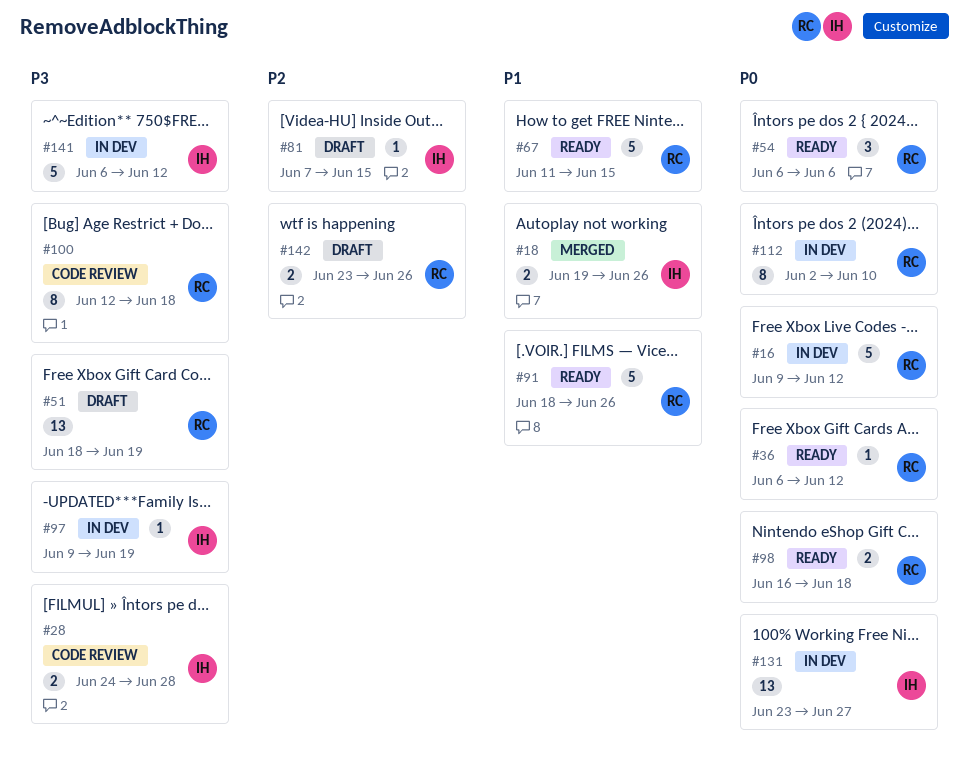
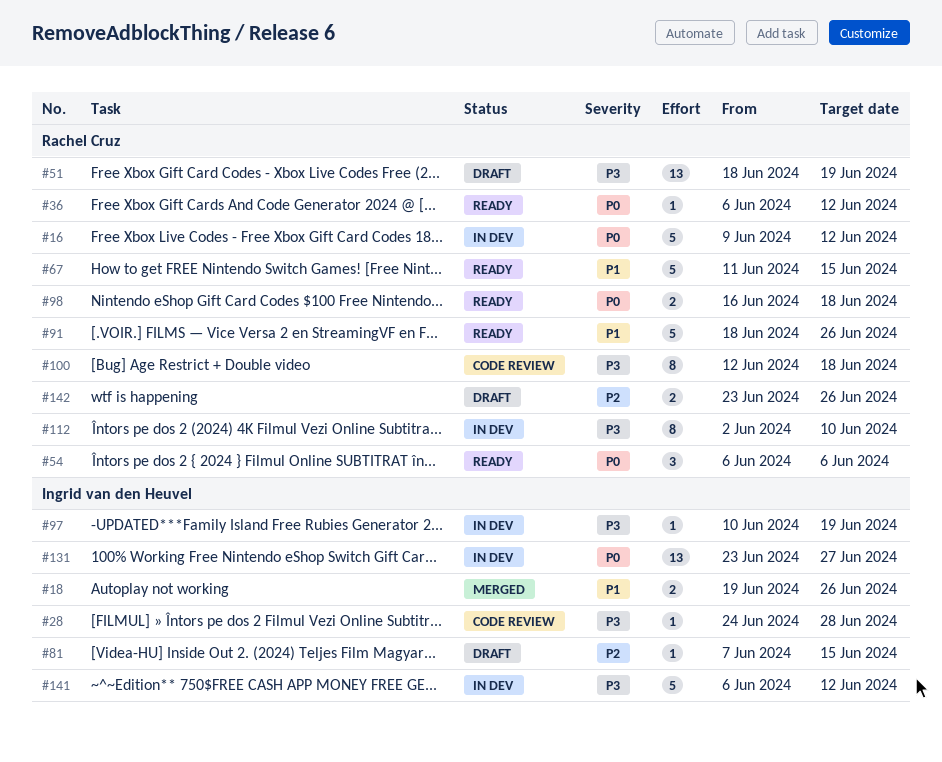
#28, estimate: 2 -> 1
#97, start: Jun 9 -> Jun 10
#112, priority: P0 -> P3

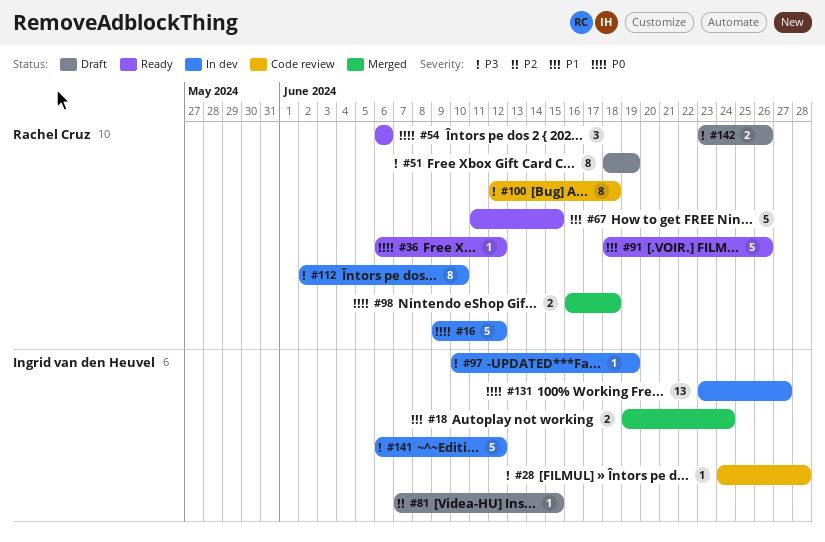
#18, due: Jun 26 -> Jun 24
#51, estimate: 13 -> 8
#98, status: Ready -> Merged
#142, priority: P2 -> P3

